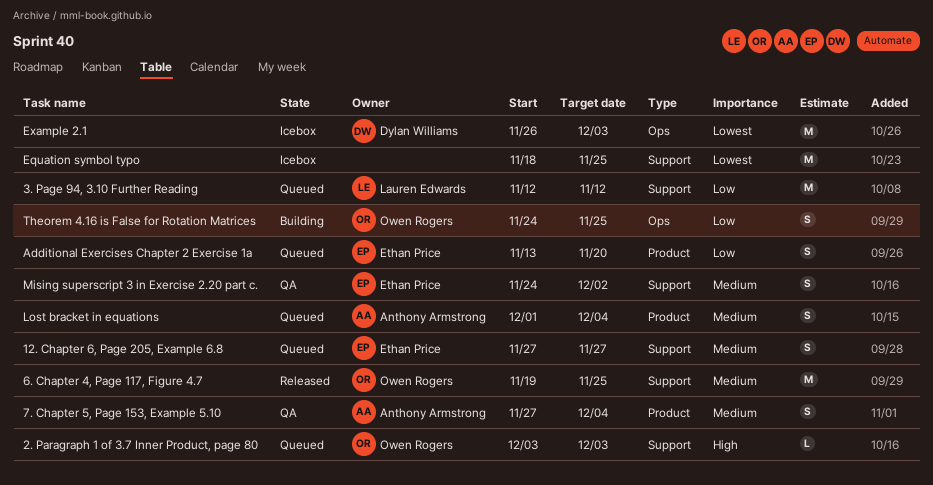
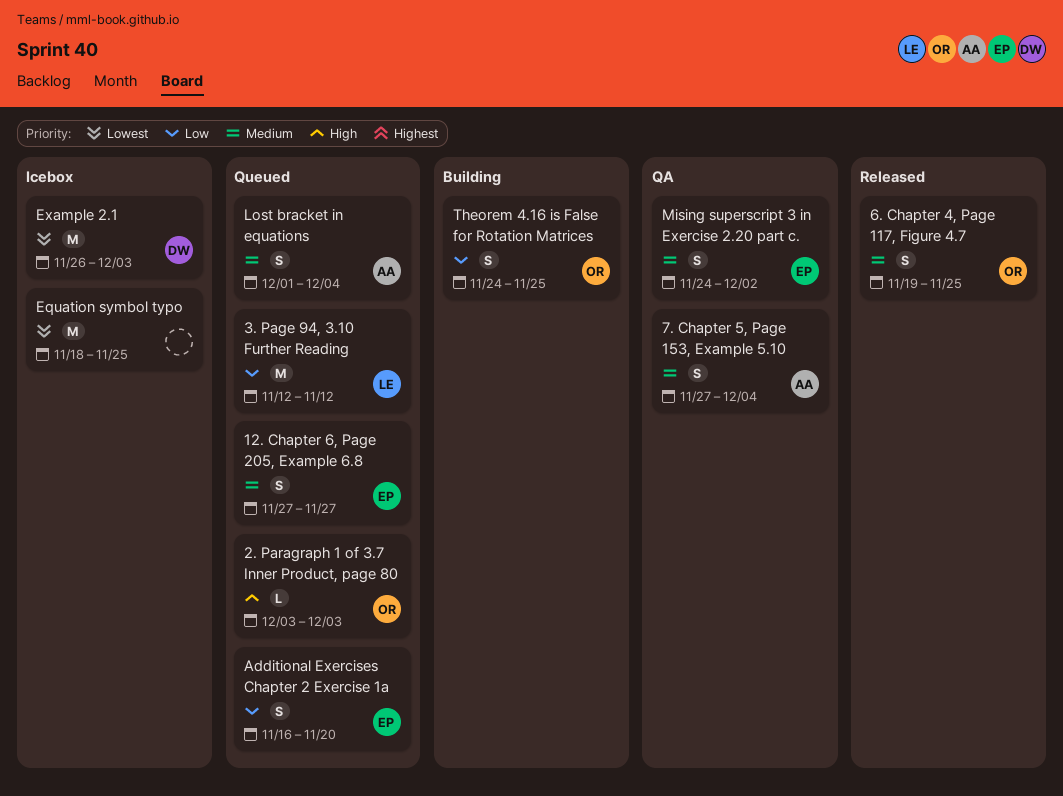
6. Chapter 4, Page 117, Figure 4.7, estimate: M -> S
Additional Exercises Chapter 2 Exercise 1a, start: Nov 13 -> Nov 16

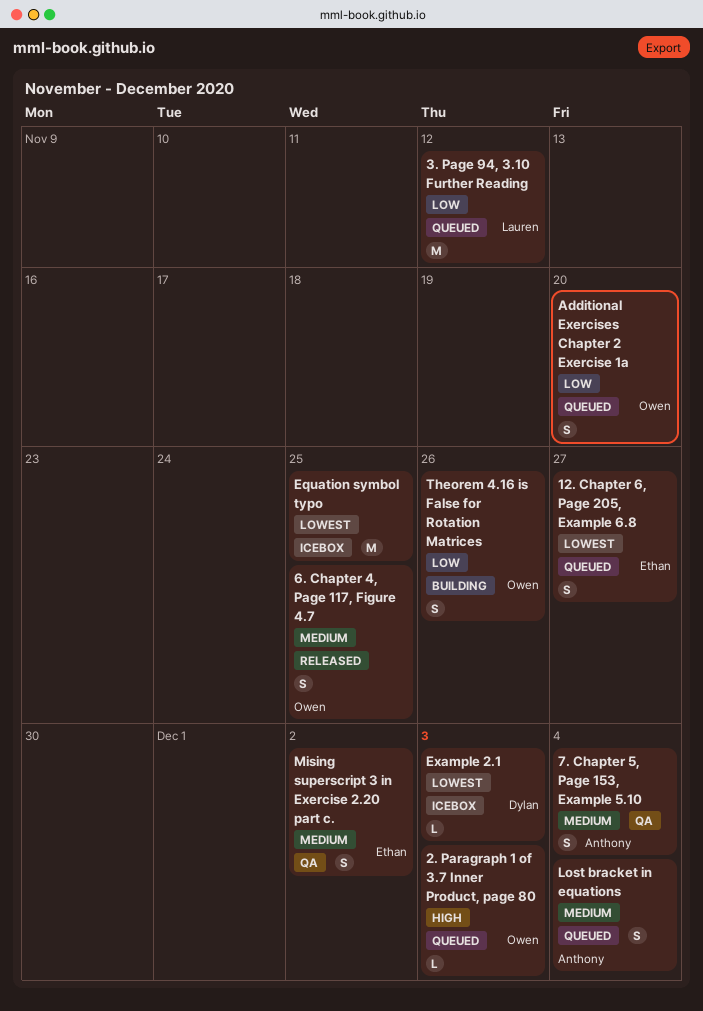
12. Chapter 6, Page 205, Example 6.8, priority: Medium -> Lowest
Additional Exercises Chapter 2 Exercise 1a, owner: Ethan -> Owen
Example 2.1, estimate: M -> L
Theorem 4.16 is False for Rotation Matrices, due: Nov 25 -> Nov 26

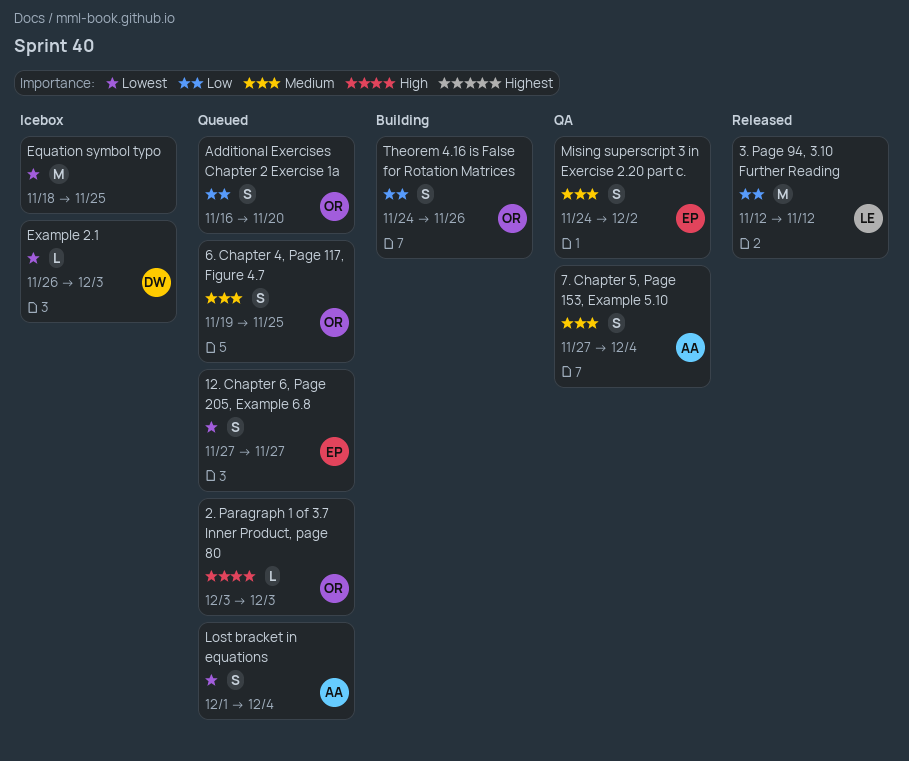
3. Page 94, 3.10 Further Reading, status: Queued -> Released
6. Chapter 4, Page 117, Figure 4.7, status: Released -> Queued
Lost bracket in equations, priority: Medium -> Lowest

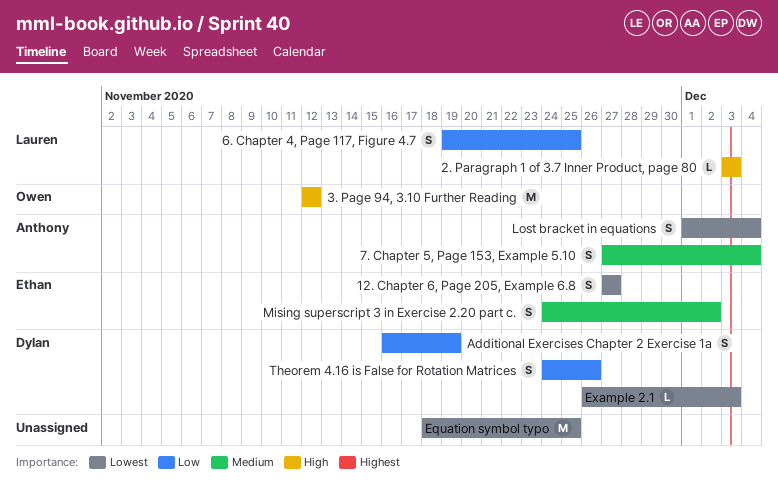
2. Paragraph 1 of 3.7 Inner Product, page 80, owner: Owen -> Lauren
3. Page 94, 3.10 Further Reading, owner: Lauren -> Owen
3. Page 94, 3.10 Further Reading, priority: Low -> High
6. Chapter 4, Page 117, Figure 4.7, owner: Owen -> Lauren
6. Chapter 4, Page 117, Figure 4.7, priority: Medium -> Low
Additional Exercises Chapter 2 Exercise 1a, owner: Owen -> Dylan
Additional Exercises Chapter 2 Exercise 1a, due: Nov 20 -> Nov 19
Theorem 4.16 is False for Rotation Matrices, owner: Owen -> Dylan

